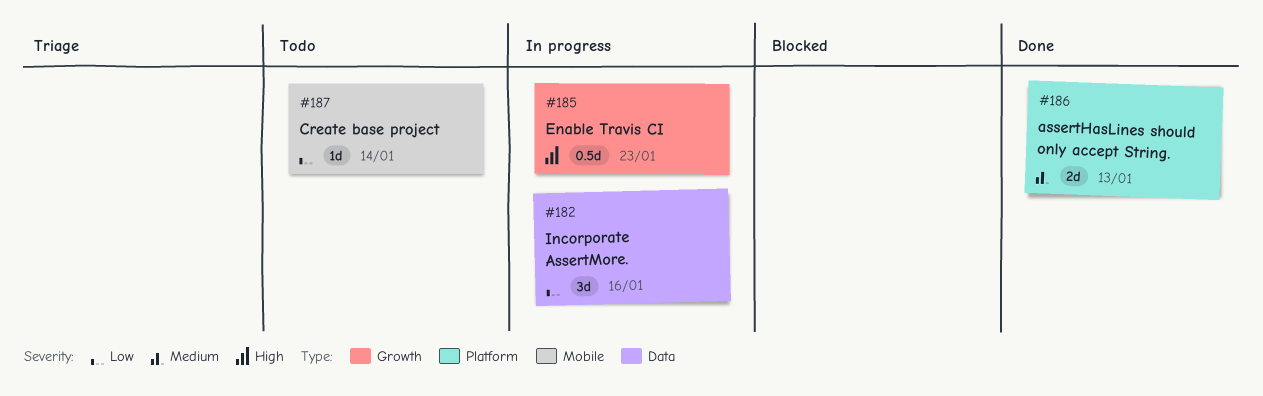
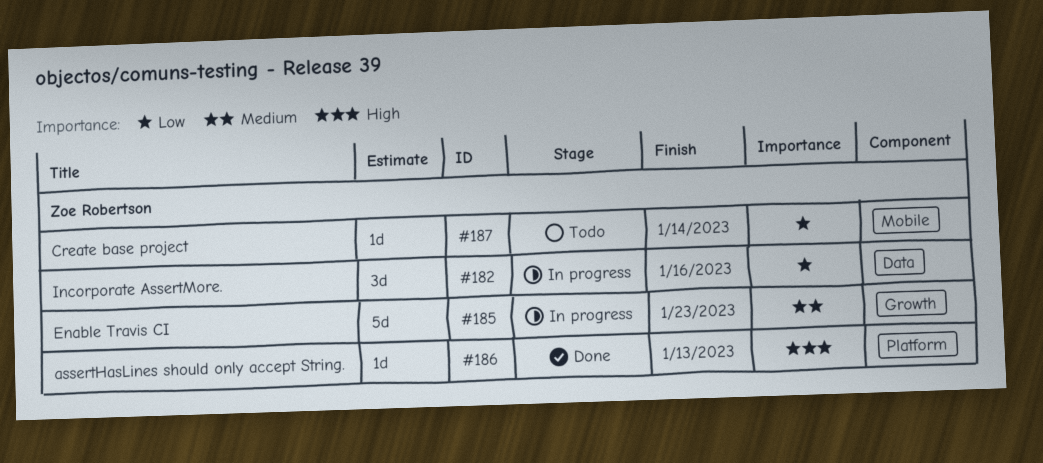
#185, priority: High -> Medium
#185, estimate: 0.5d -> 5d
#186, priority: Medium -> High
#186, estimate: 2d -> 1d

